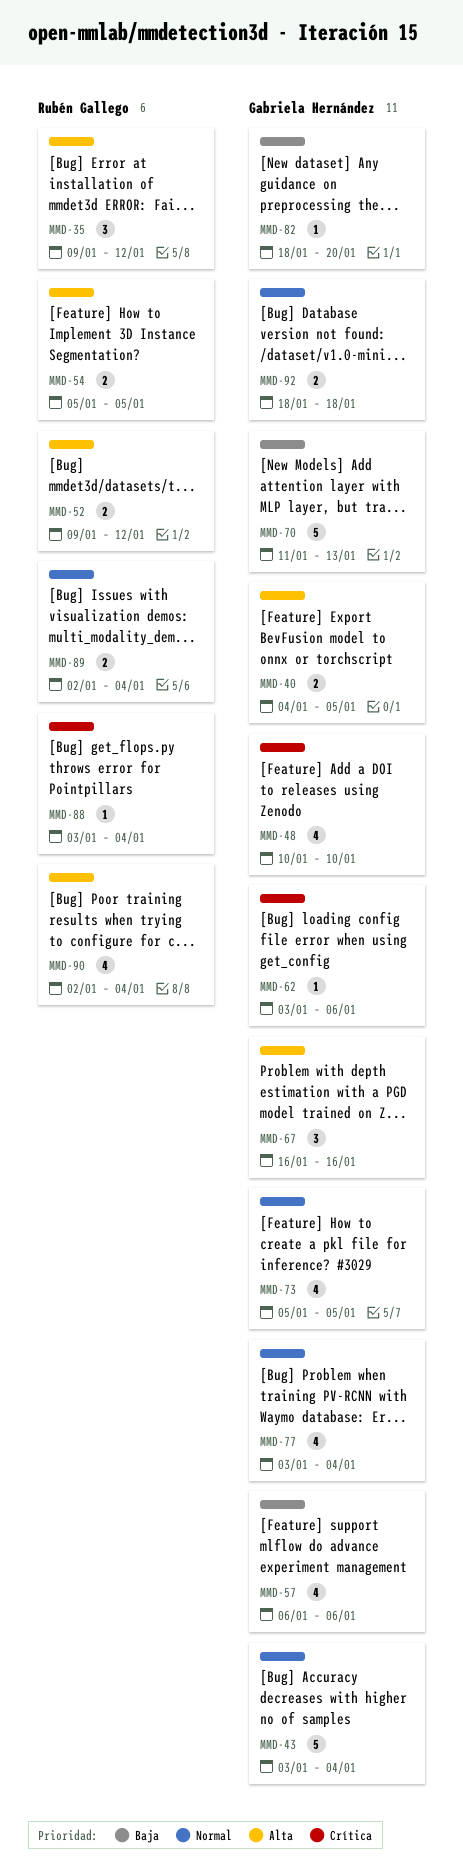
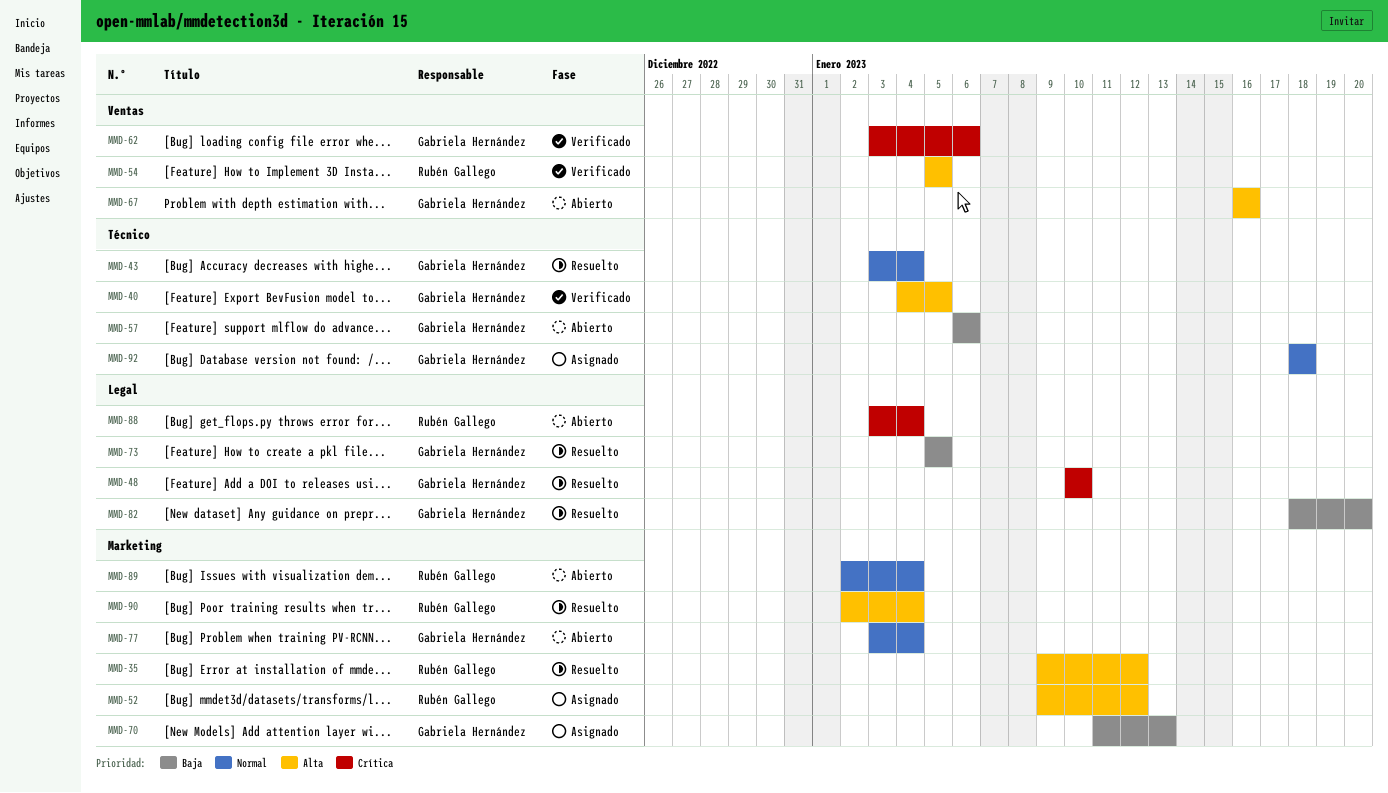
MMD-73, priority: Normal -> Baja

